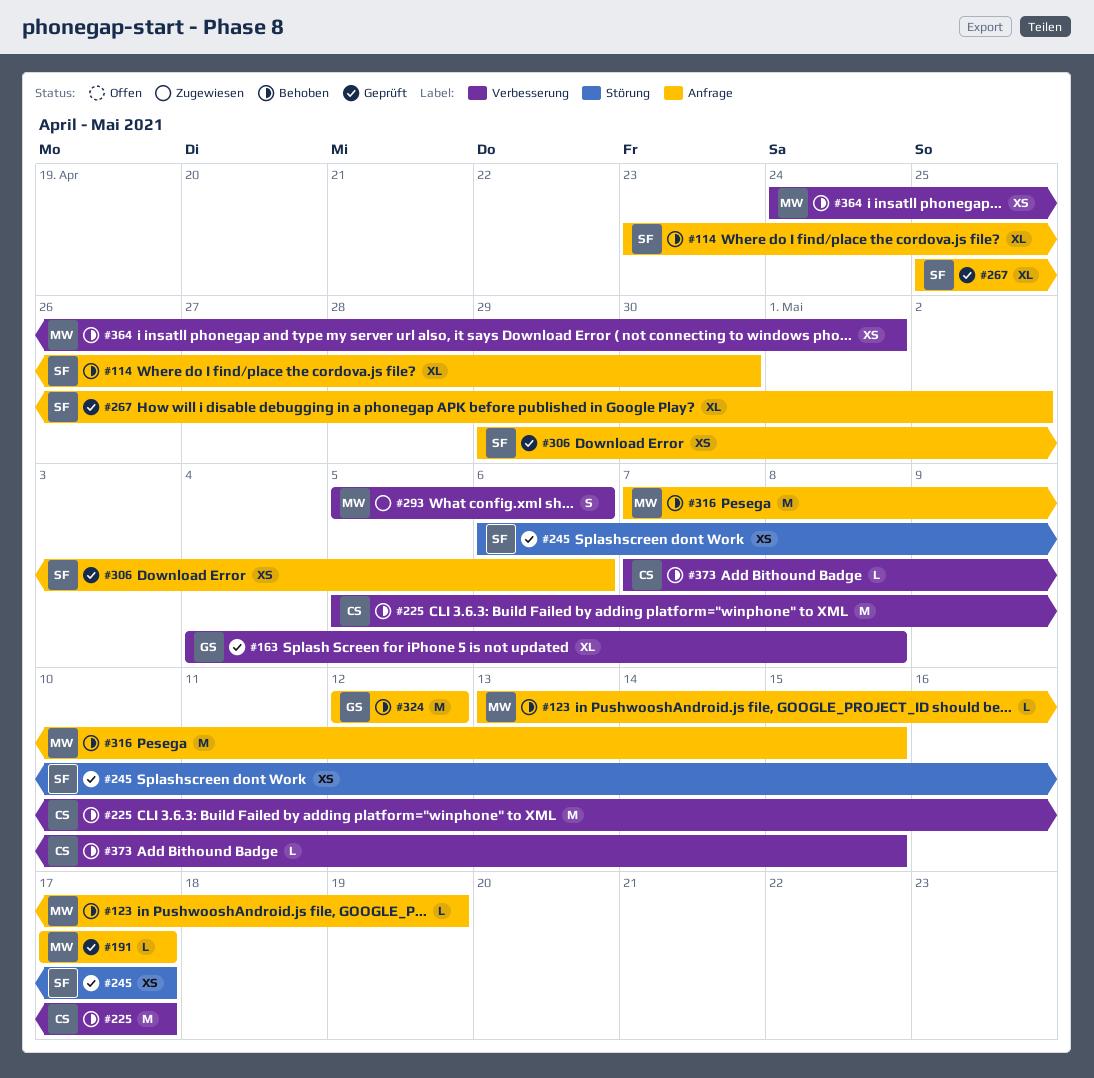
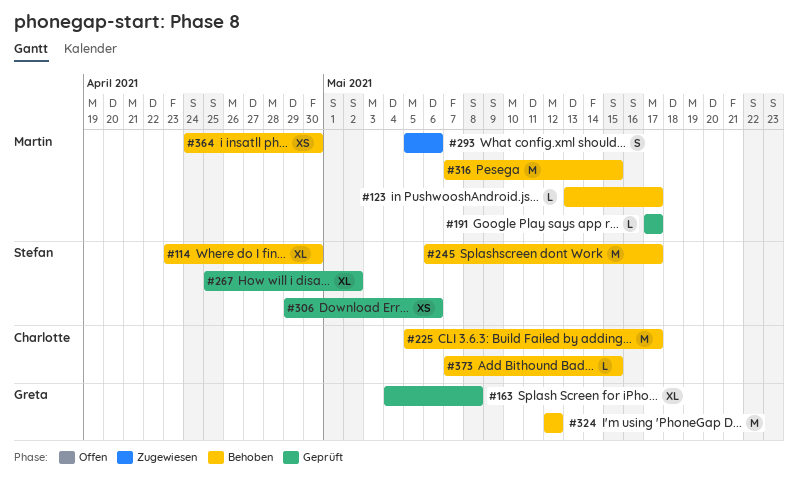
#123, due: May 19 -> May 17
#245, status: Geprüft -> Behoben
#245, estimate: XS -> M
#364, due: May 1 -> Apr 30

